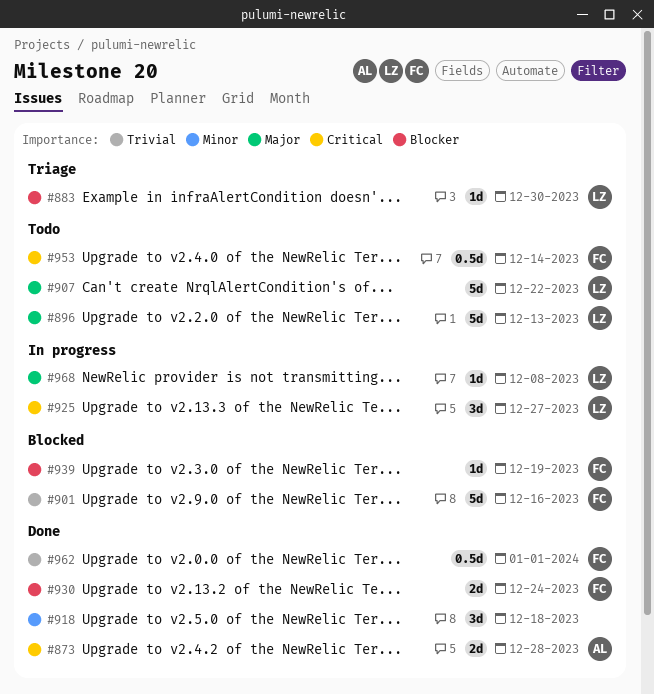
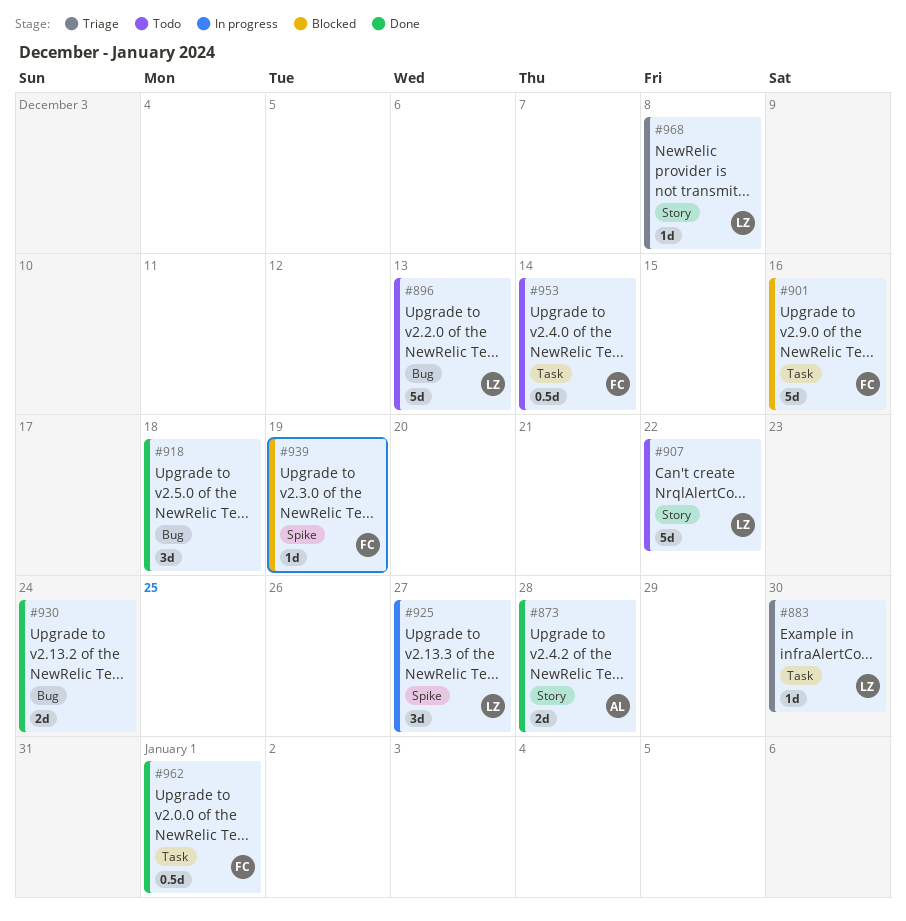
#930, owner: FC -> none
#968, status: In progress -> Triage

